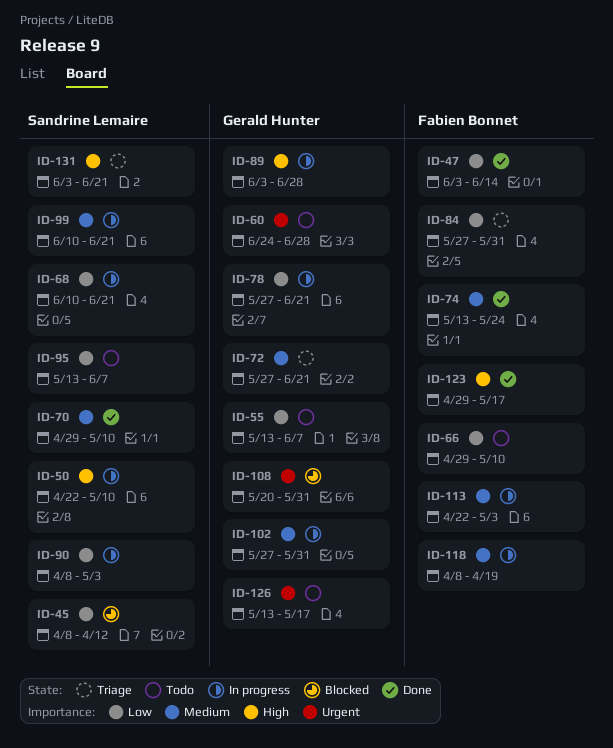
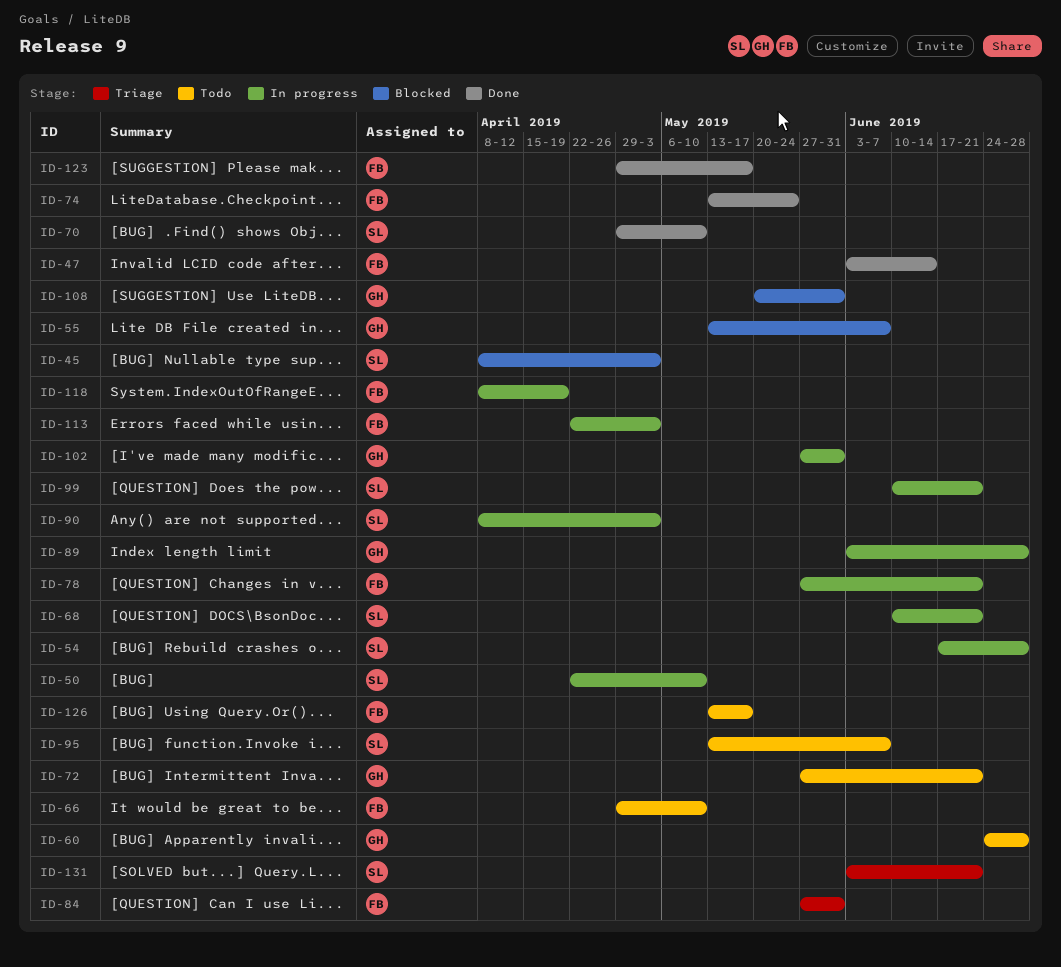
ID-45, due: Apr 12 -> May 3
ID-54: none -> present
ID-55, status: Todo -> Blocked
ID-72, status: Triage -> Todo
ID-78, owner: Gerald Hunter -> Fabien Bonnet
ID-126, owner: Gerald Hunter -> Fabien Bonnet

